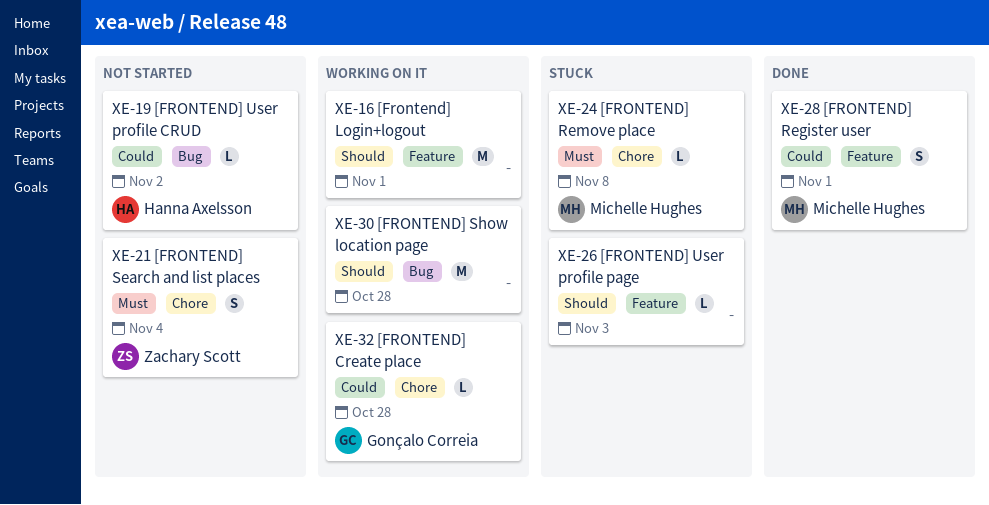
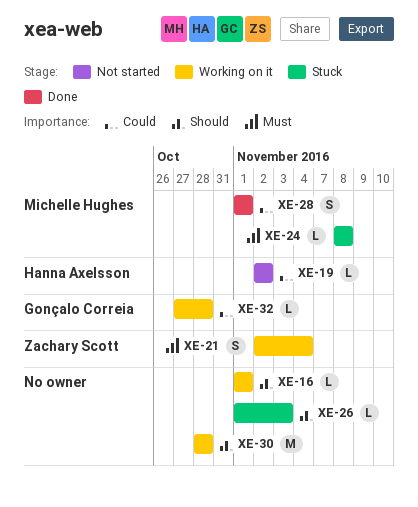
XE-16, estimate: M -> L
XE-21, status: Not started -> Working on it

